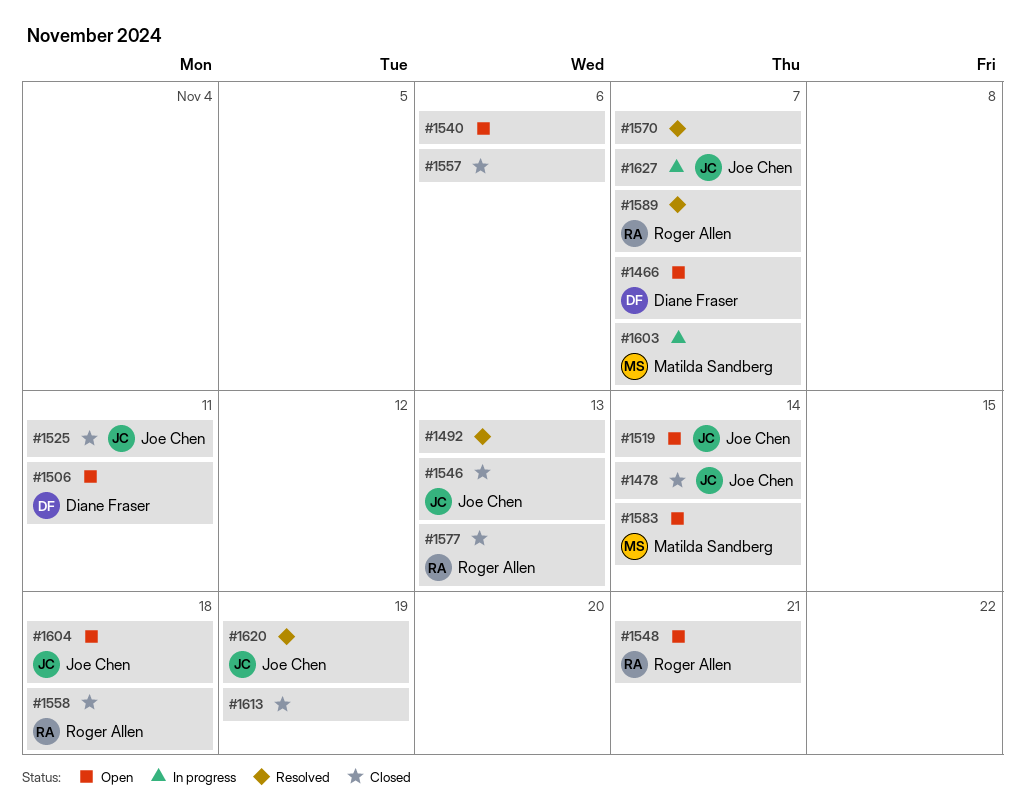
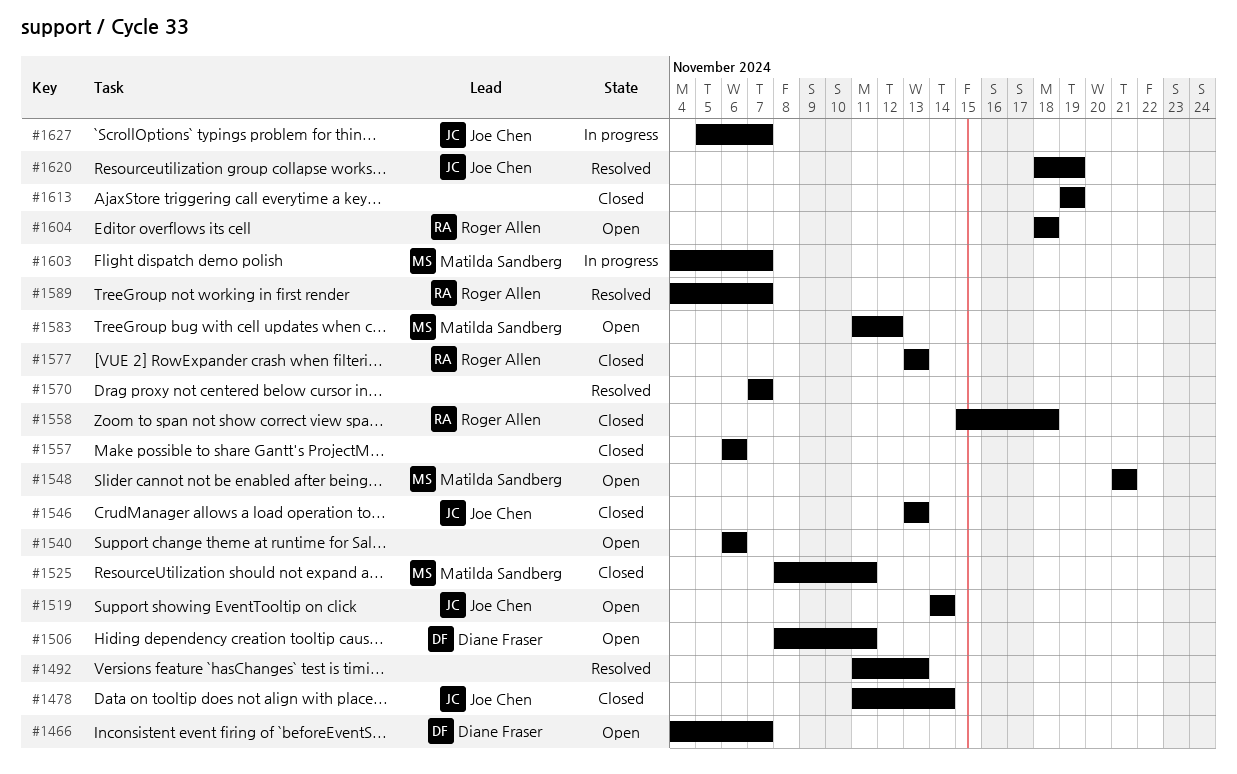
#1525, owner: Joe Chen -> Matilda Sandberg
#1548, owner: Roger Allen -> Matilda Sandberg
#1583, due: Nov 14 -> Nov 12
#1604, owner: Joe Chen -> Roger Allen

